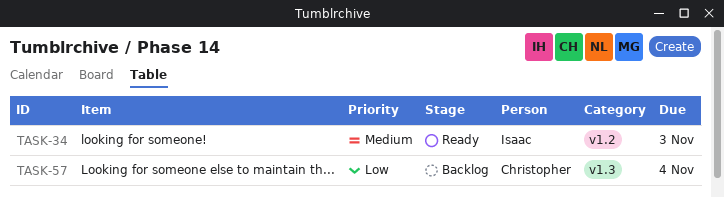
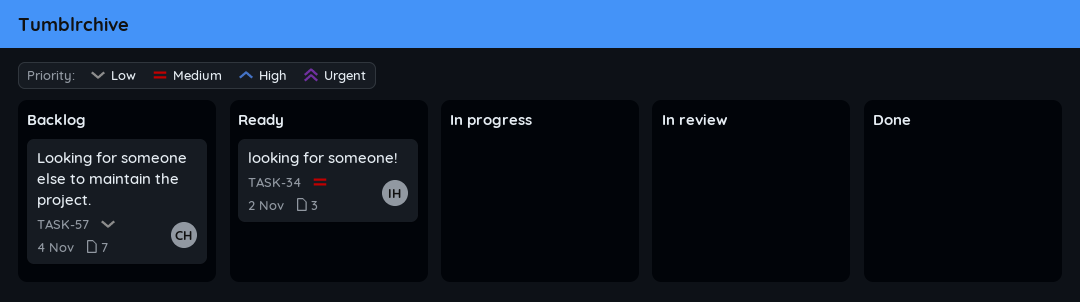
TASK-34, due: Nov 3 -> Nov 2

